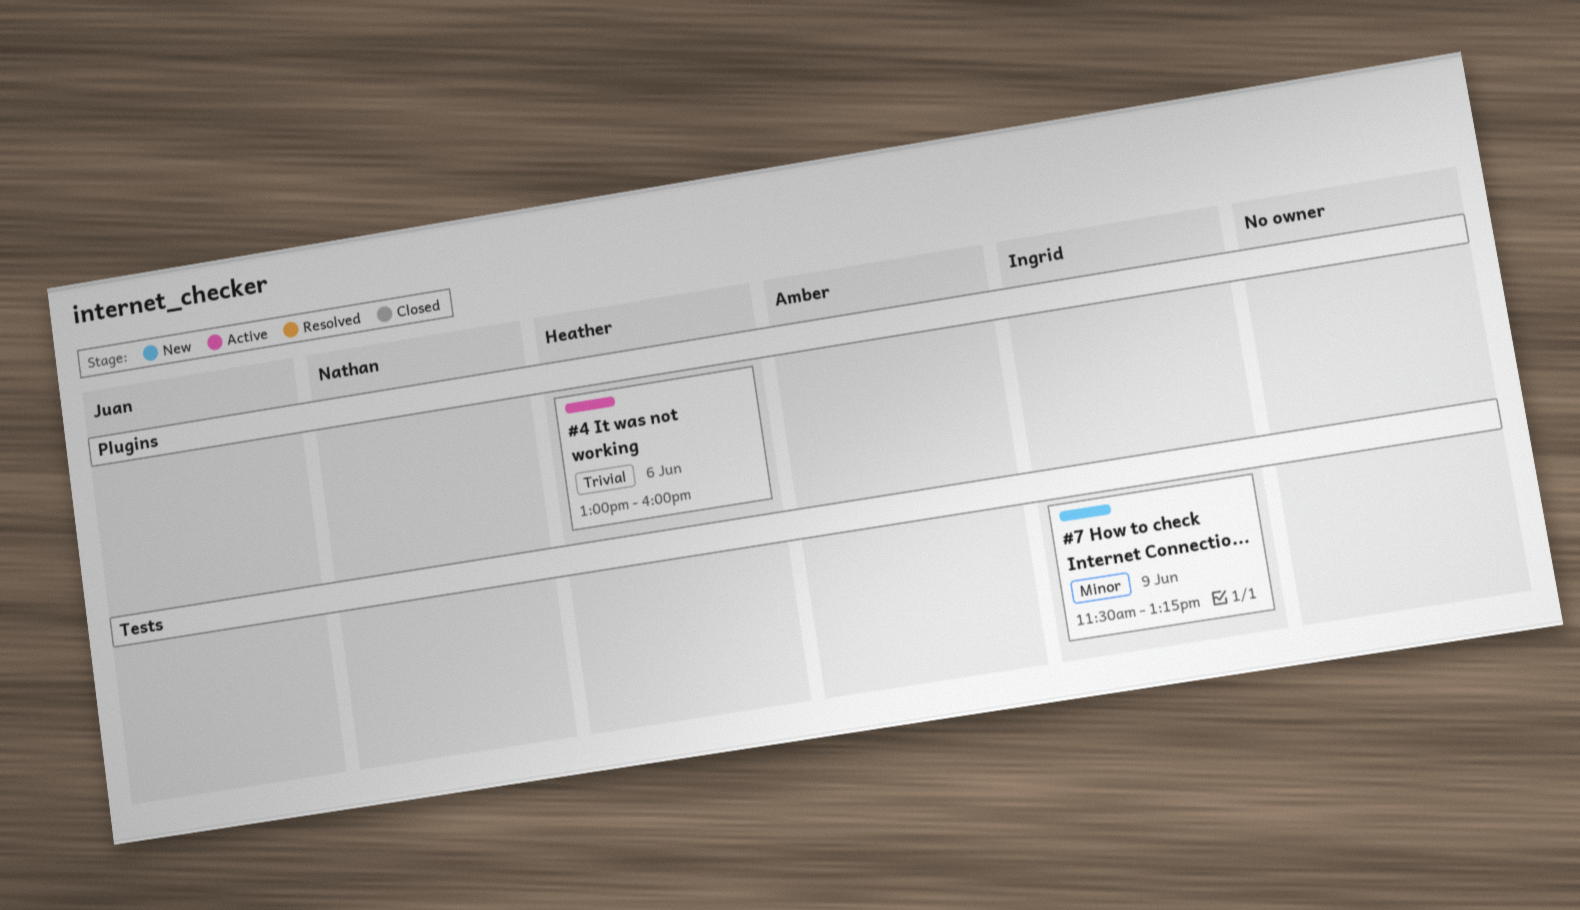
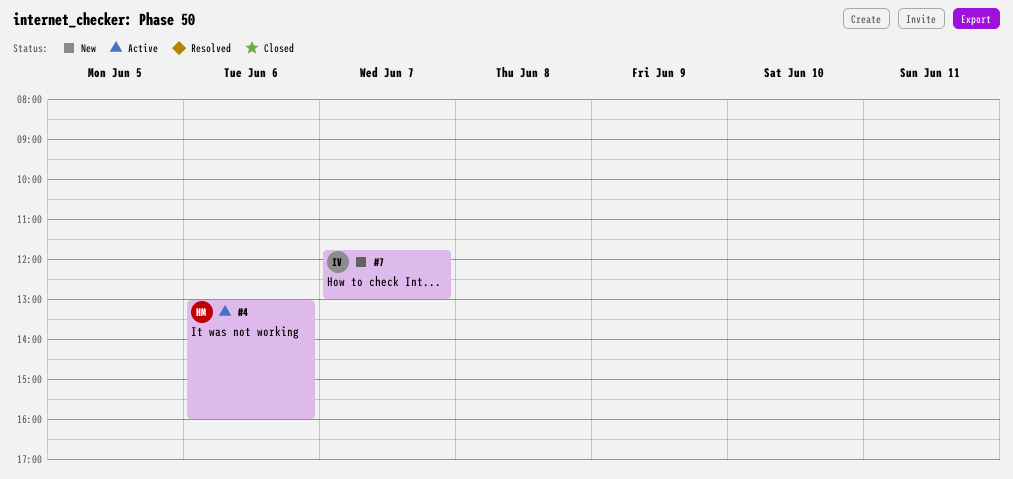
#7, day: Jun 9 -> Jun 7
#7, begins: 11:30 -> 11:45
#7, ends: 13:15 -> 13:00

